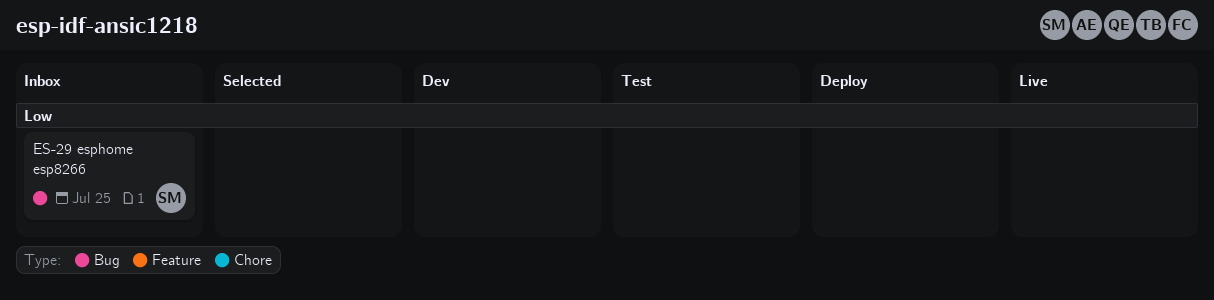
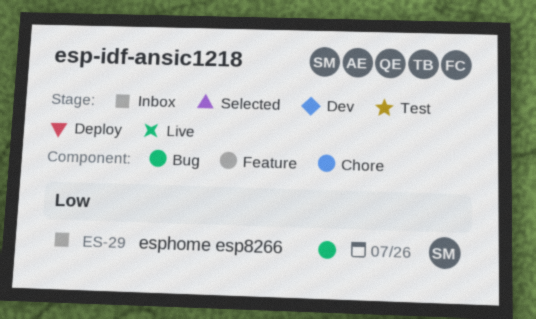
ES-29, due: Jul 25 -> Jul 26

